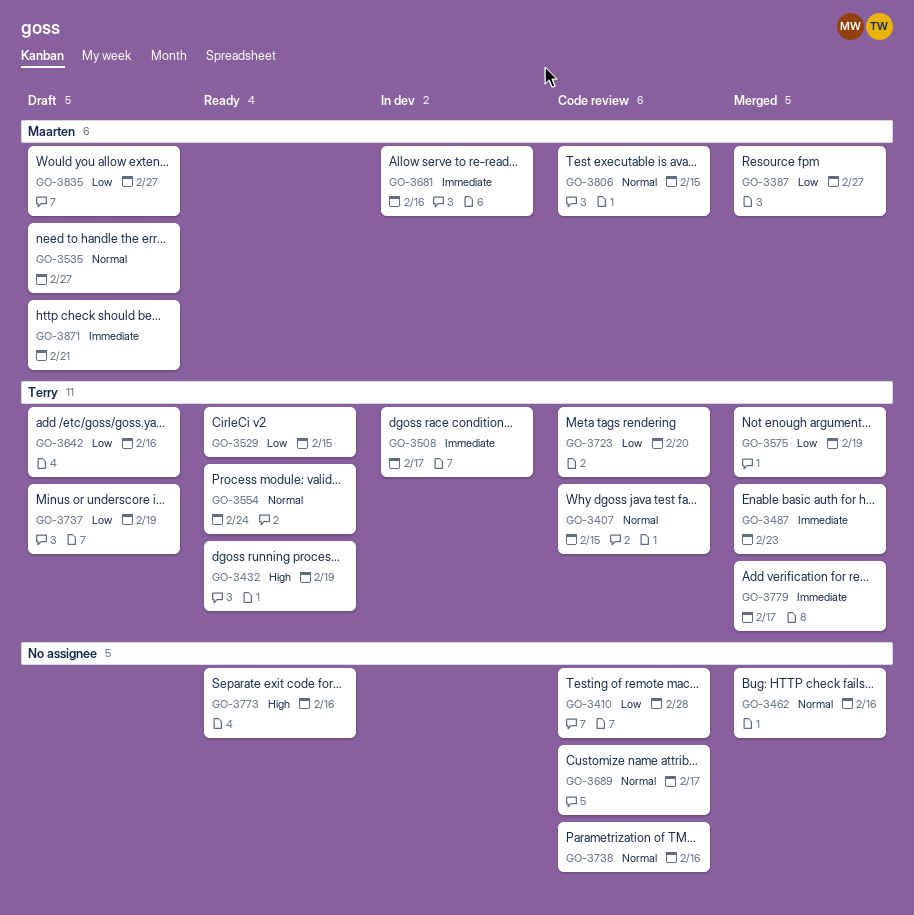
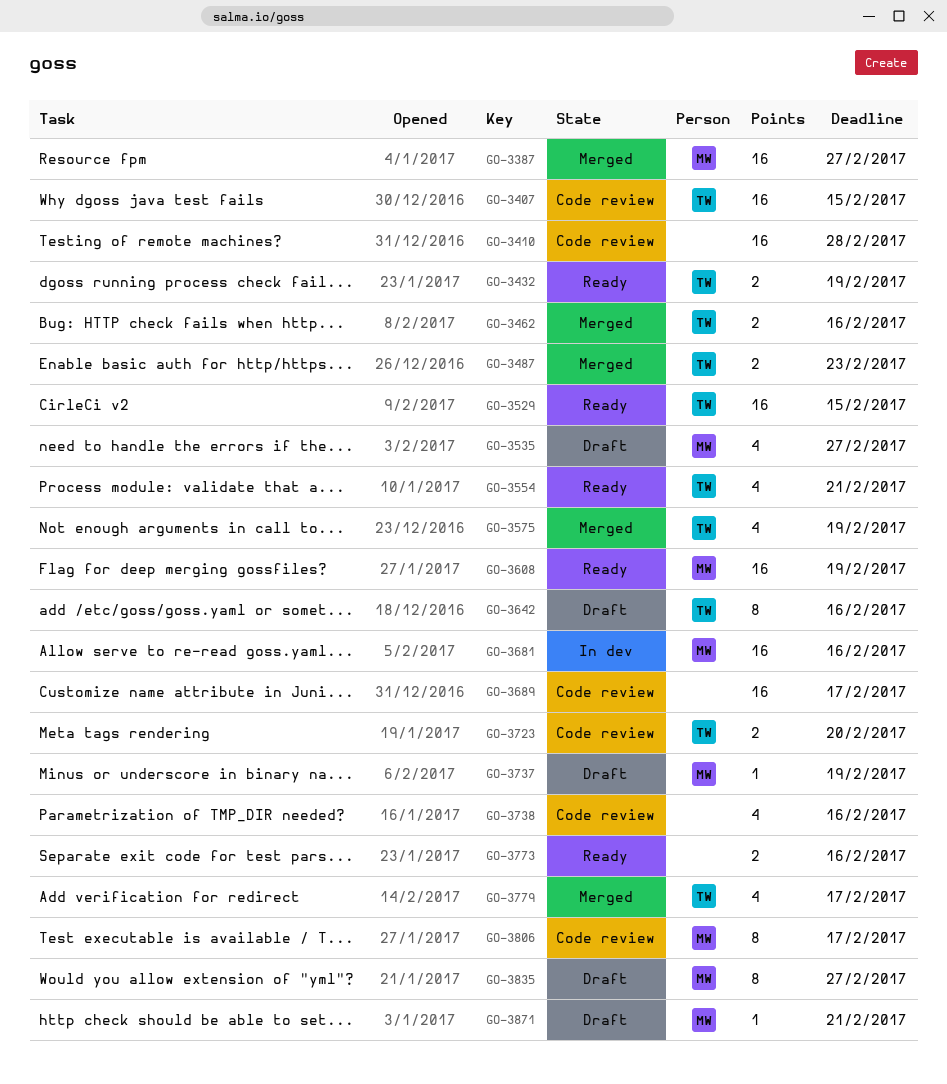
GO-3462, owner: none -> Terry
GO-3508: present -> none
GO-3554, due: Feb 24 -> Feb 21
GO-3608: none -> present
GO-3737, owner: Terry -> Maarten
GO-3806, due: Feb 15 -> Feb 17

